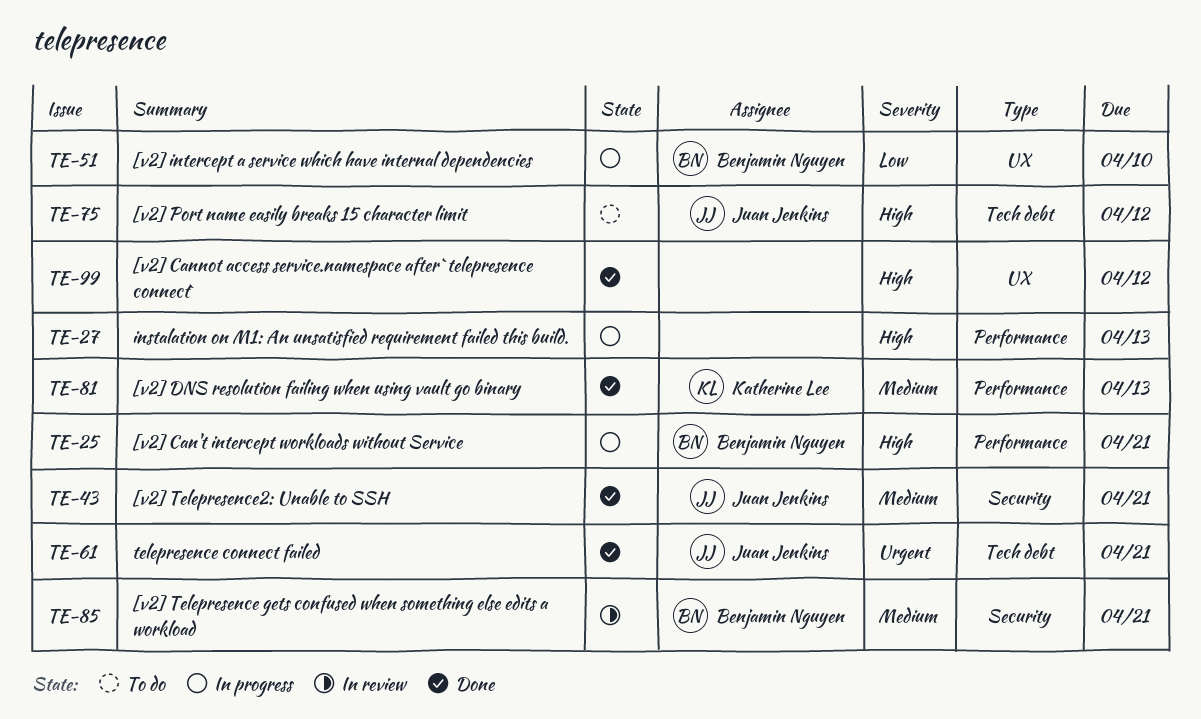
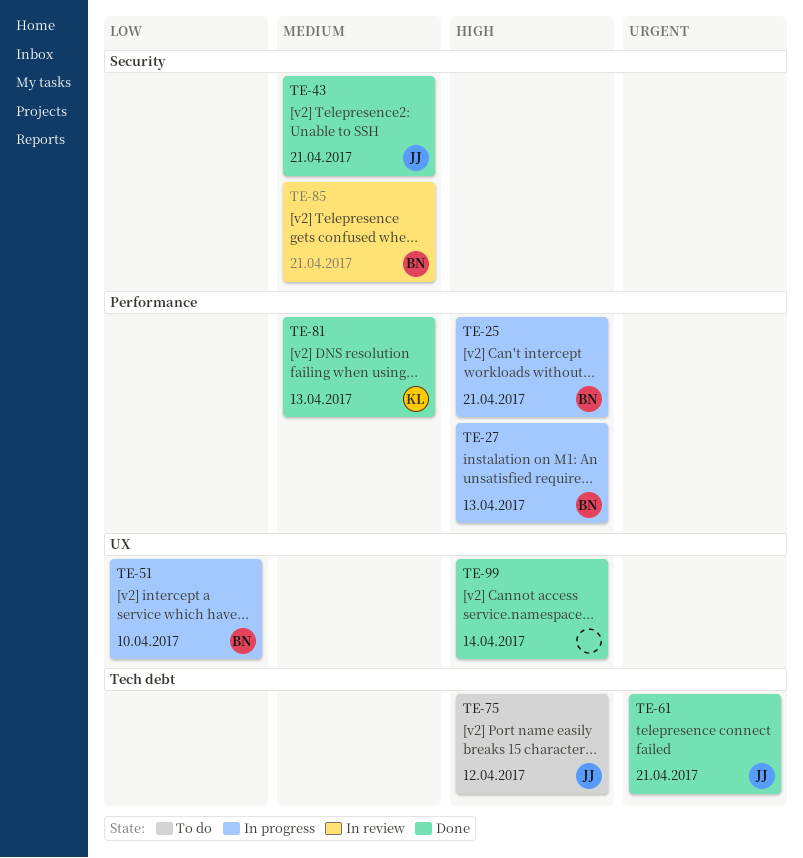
TE-27, owner: none -> Benjamin Nguyen
TE-99, due: Apr 12 -> Apr 14

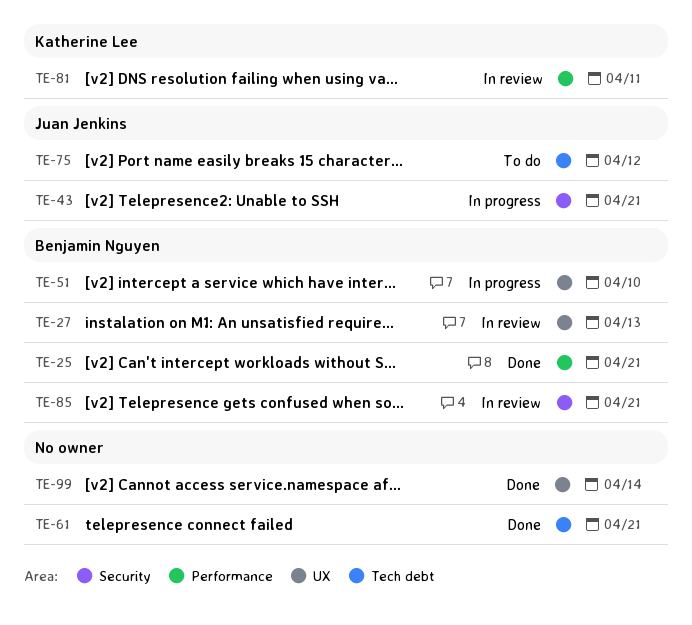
TE-25, status: In progress -> Done
TE-27, status: In progress -> In review
TE-27, label: Performance -> UX
TE-43, status: Done -> In progress
TE-61, owner: Juan Jenkins -> none
TE-81, status: Done -> In review
TE-81, due: Apr 13 -> Apr 11

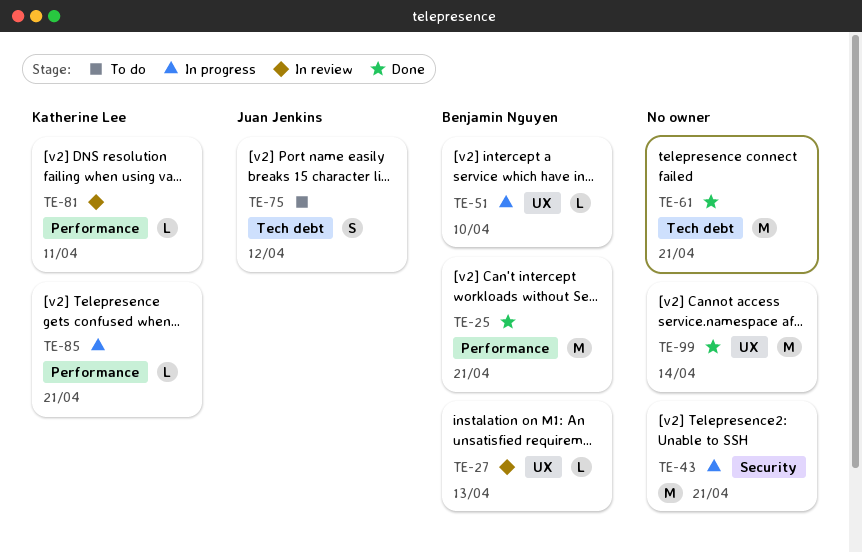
TE-43, owner: Juan Jenkins -> none
TE-85, status: In review -> In progress
TE-85, owner: Benjamin Nguyen -> Katherine Lee
TE-85, label: Security -> Performance

